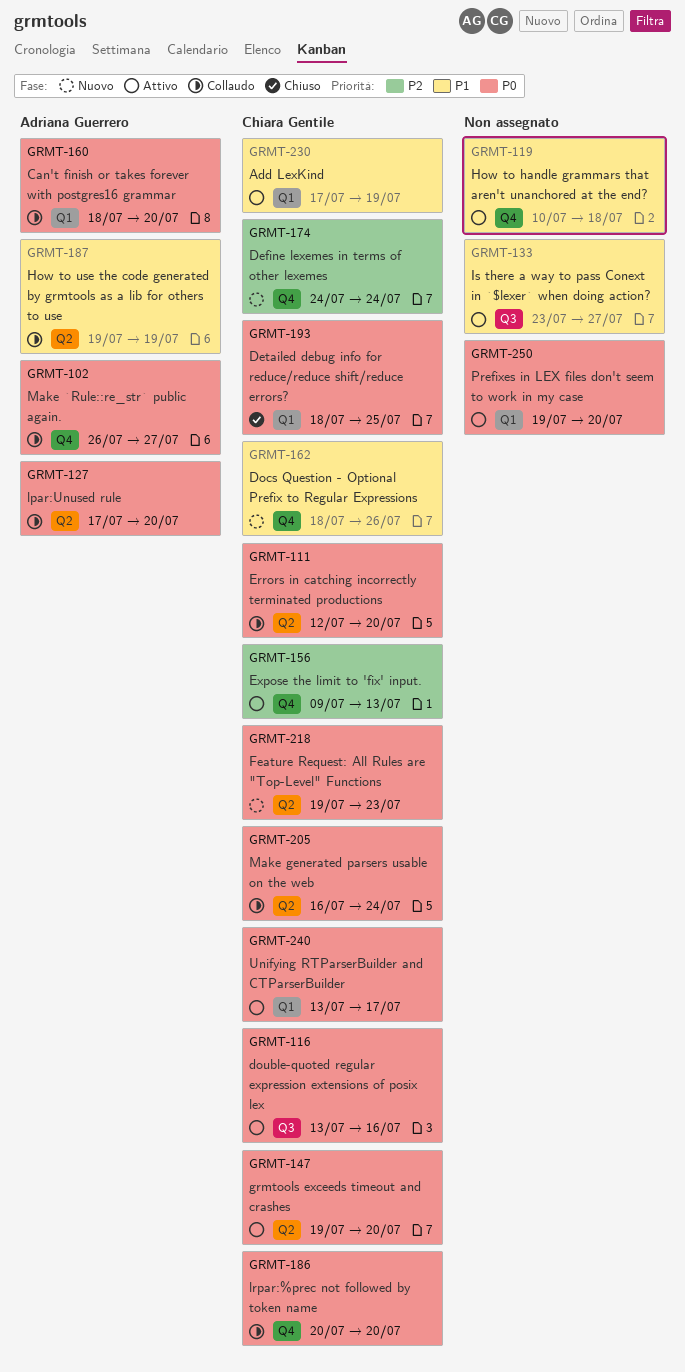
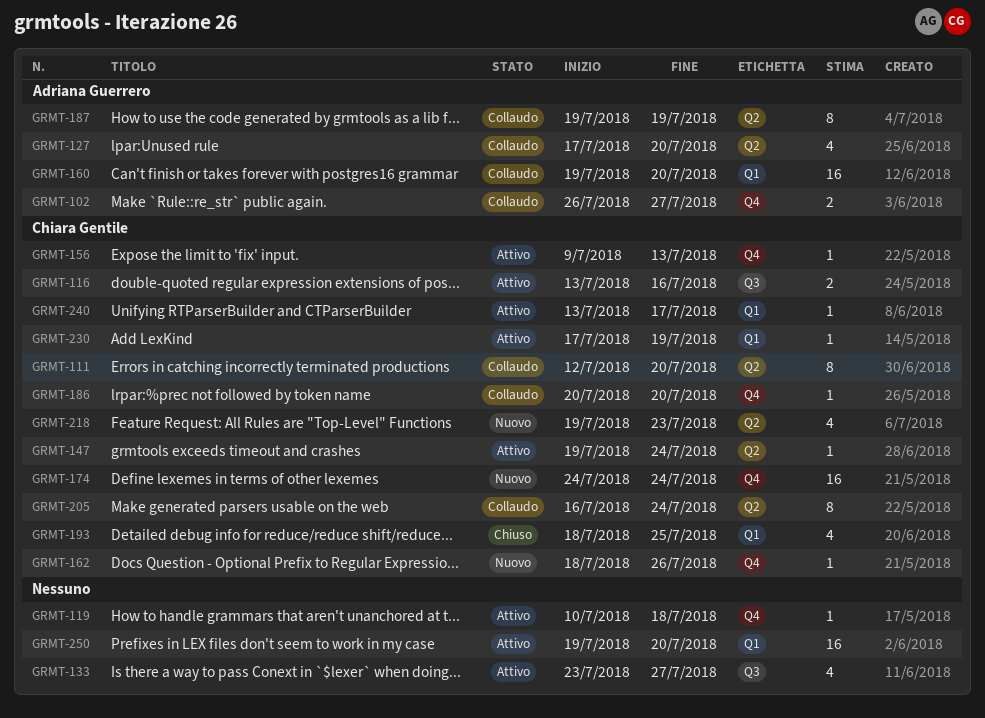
GRMT-147, due: Jul 20 -> Jul 24
GRMT-160, start: Jul 18 -> Jul 19

